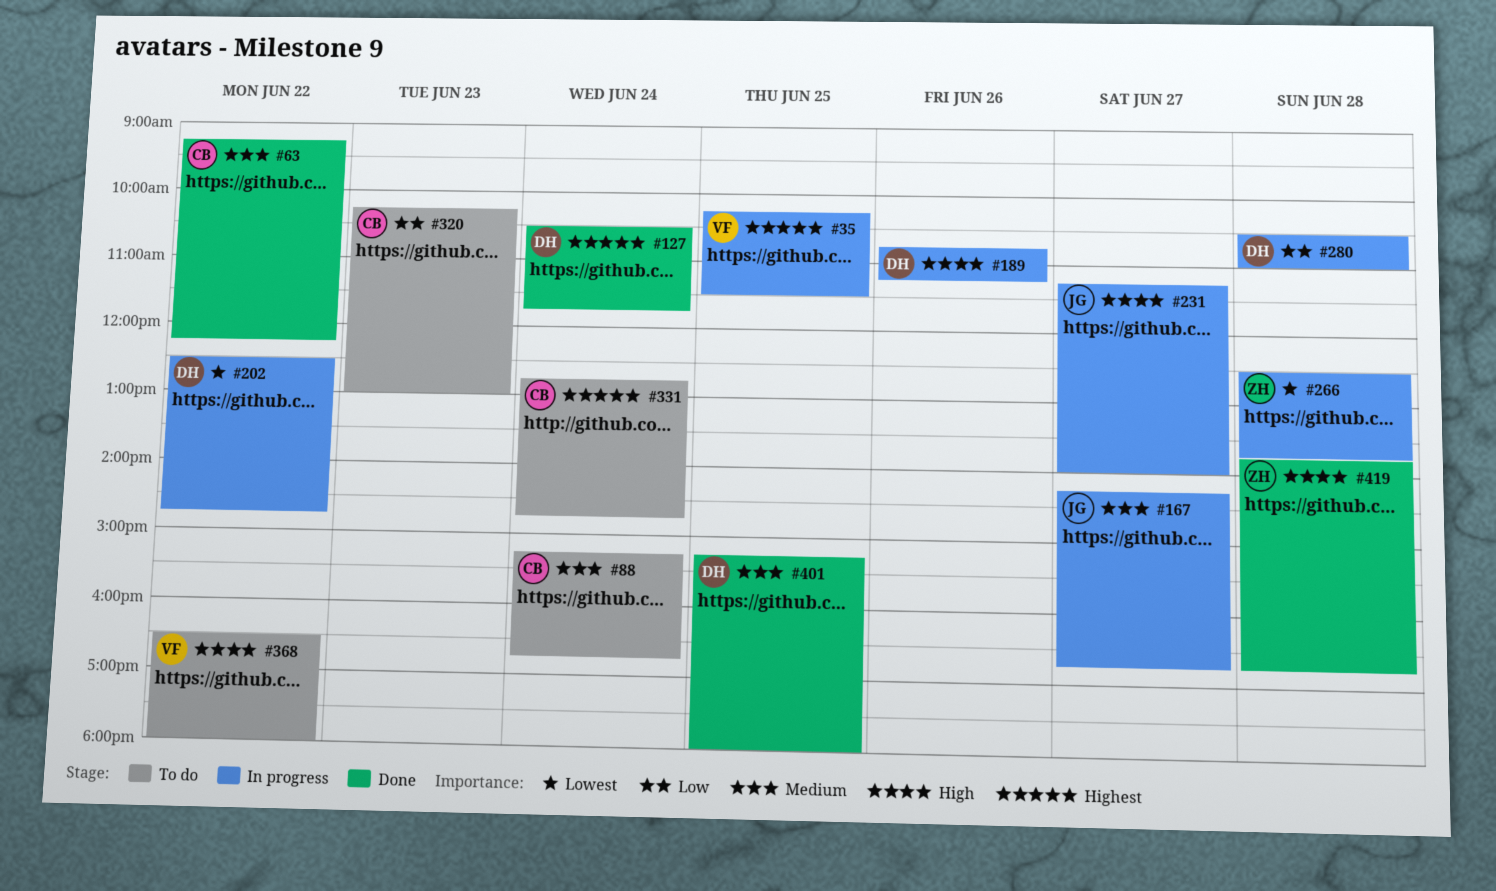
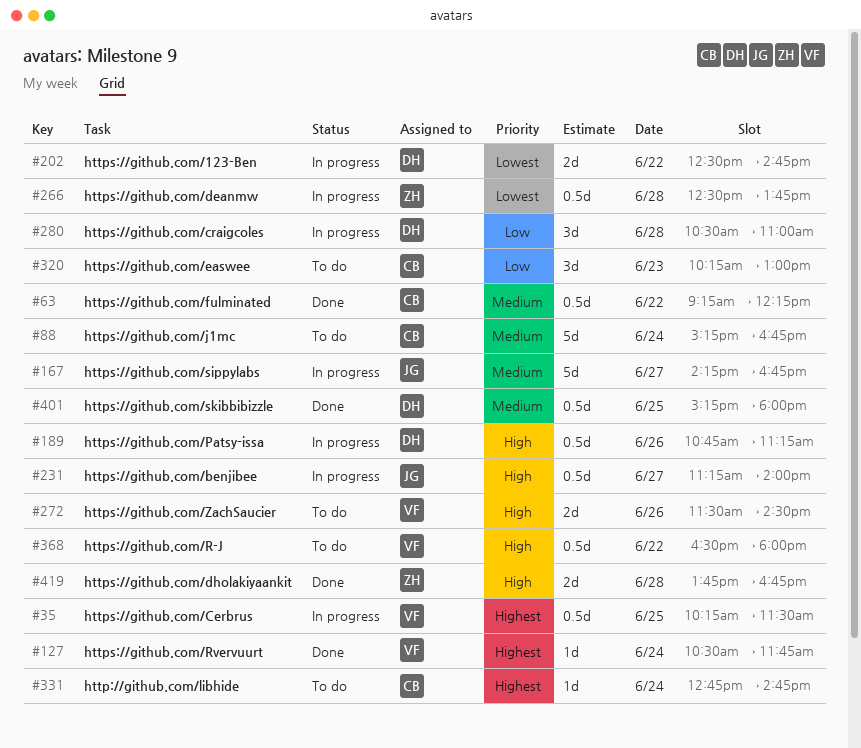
#127, owner: DH -> VF
#272: none -> present

